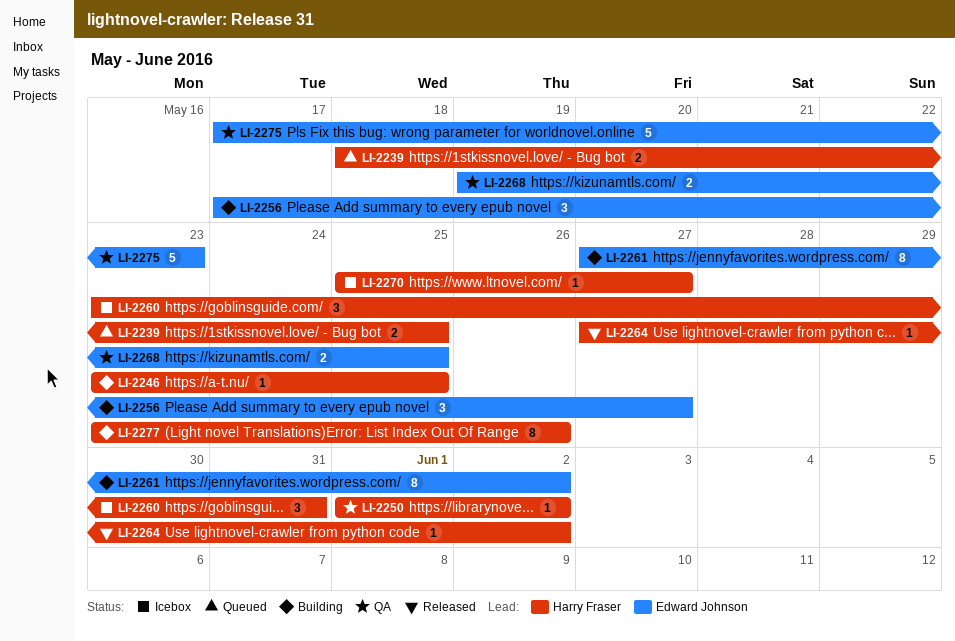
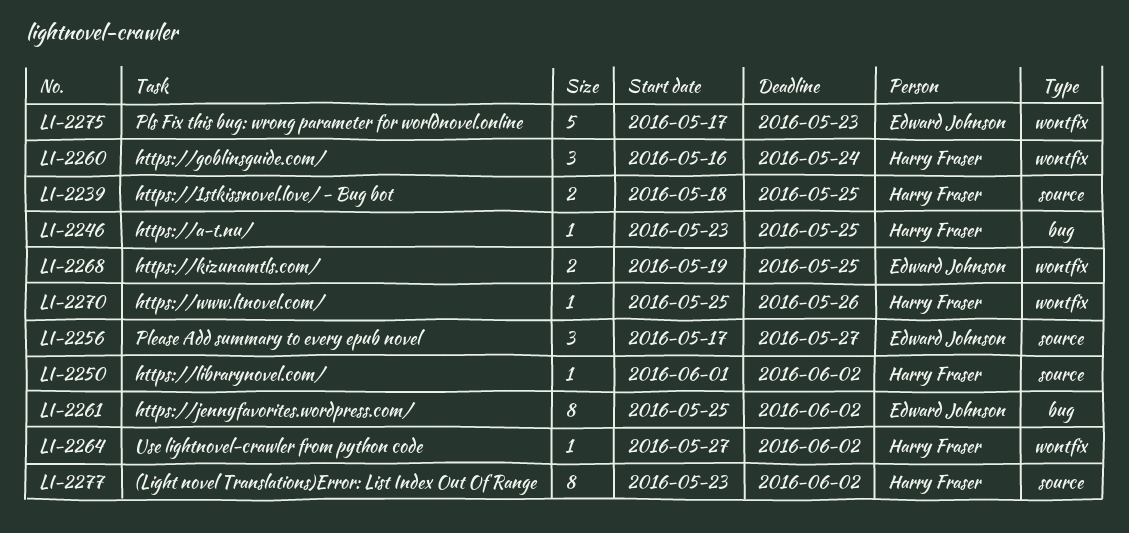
LI-2260, start: May 23 -> May 16
LI-2260, due: May 31 -> May 24
LI-2261, start: May 27 -> May 25
LI-2270, due: May 27 -> May 26
LI-2277, due: May 26 -> Jun 2

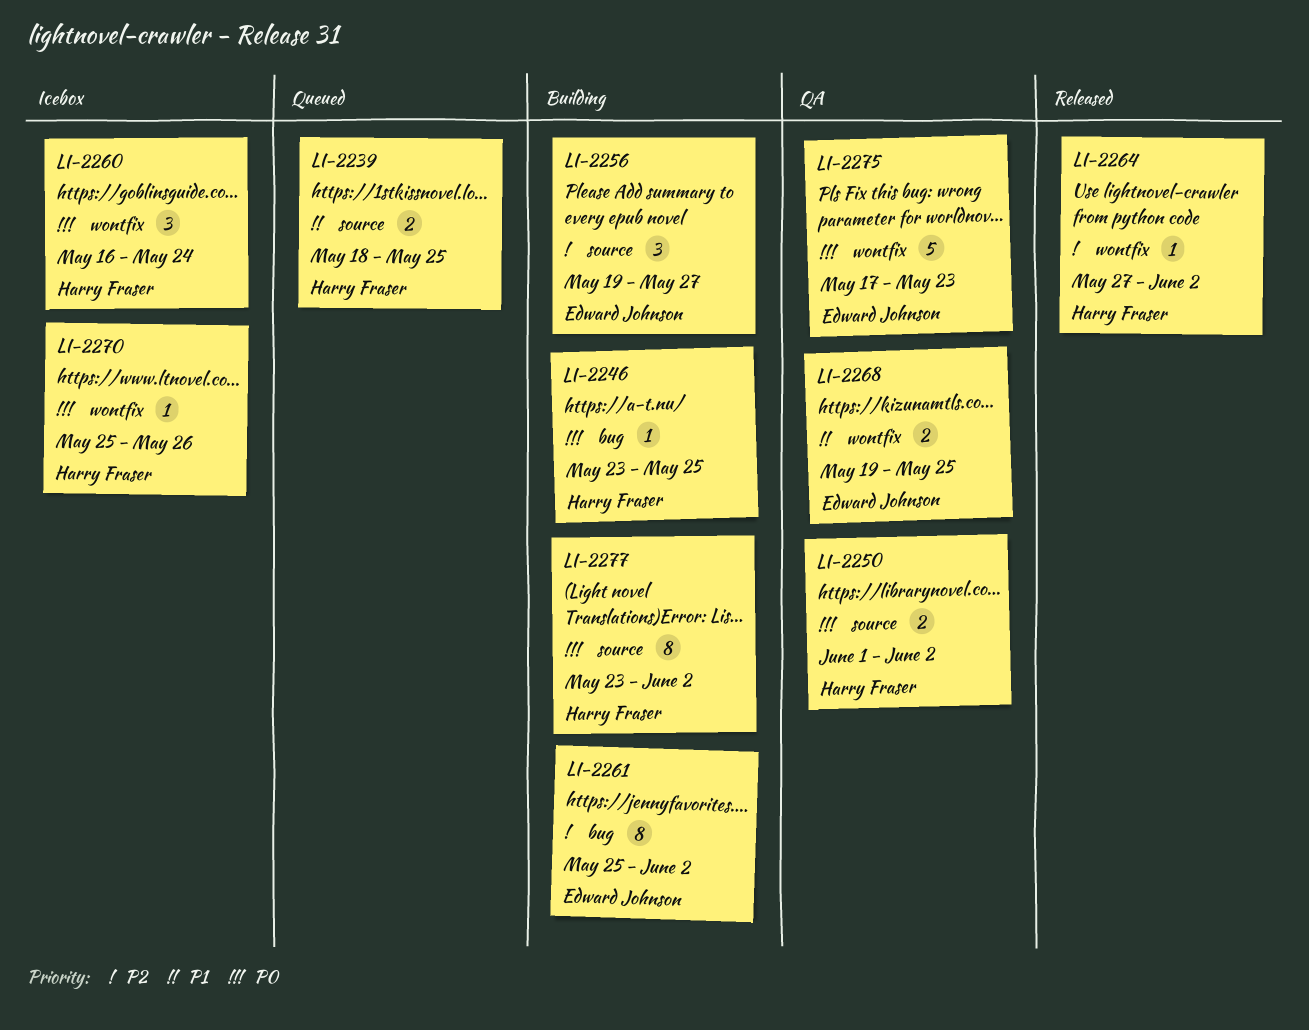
LI-2250, estimate: 1 -> 2
LI-2256, start: May 17 -> May 19

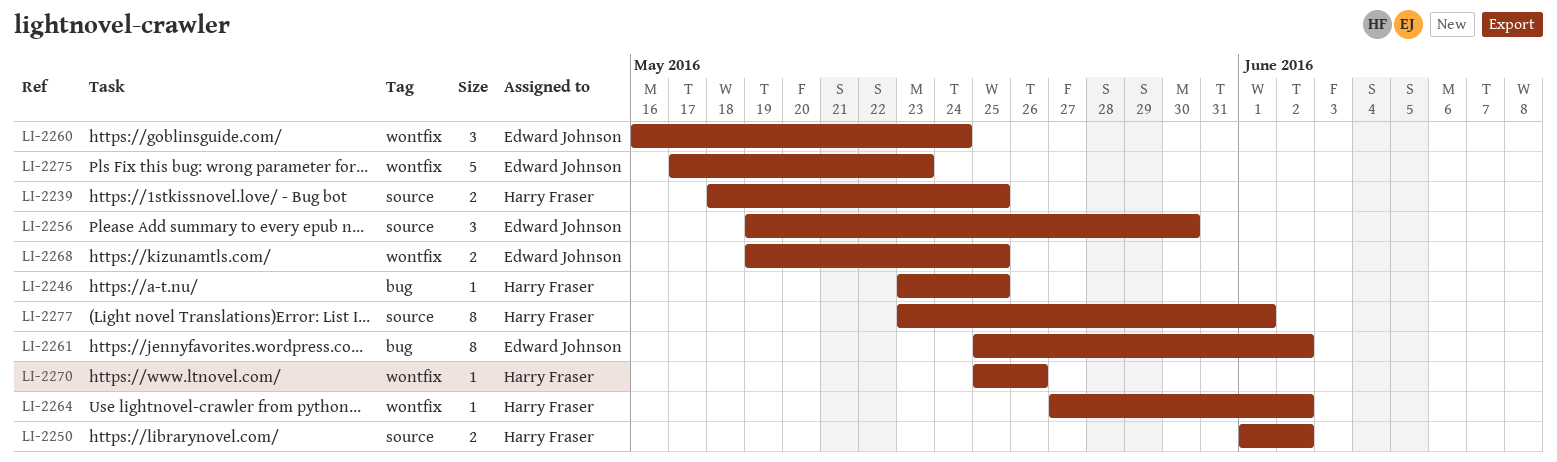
LI-2256, due: May 27 -> May 30
LI-2260, owner: Harry Fraser -> Edward Johnson
LI-2277, due: Jun 2 -> Jun 1

